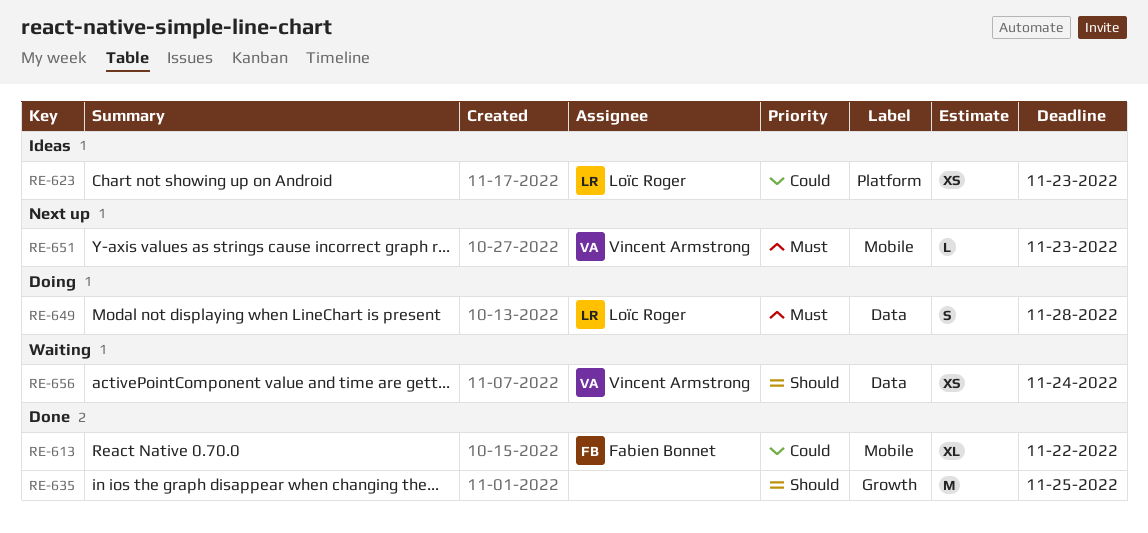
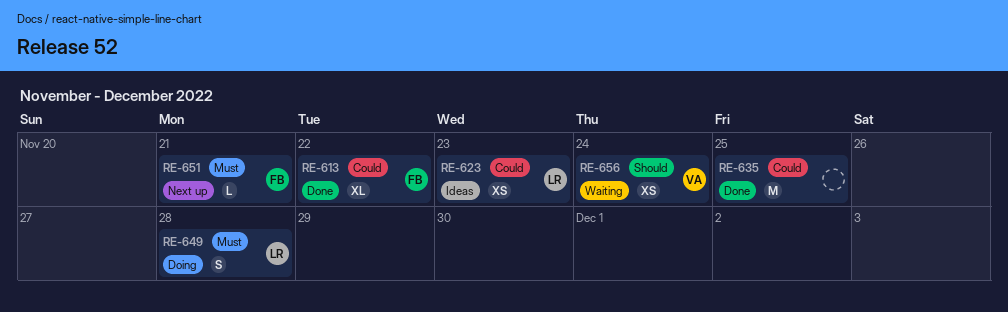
RE-635, priority: Should -> Could
RE-651, owner: Vincent Armstrong -> Fabien Bonnet
RE-651, due: Nov 23 -> Nov 21

